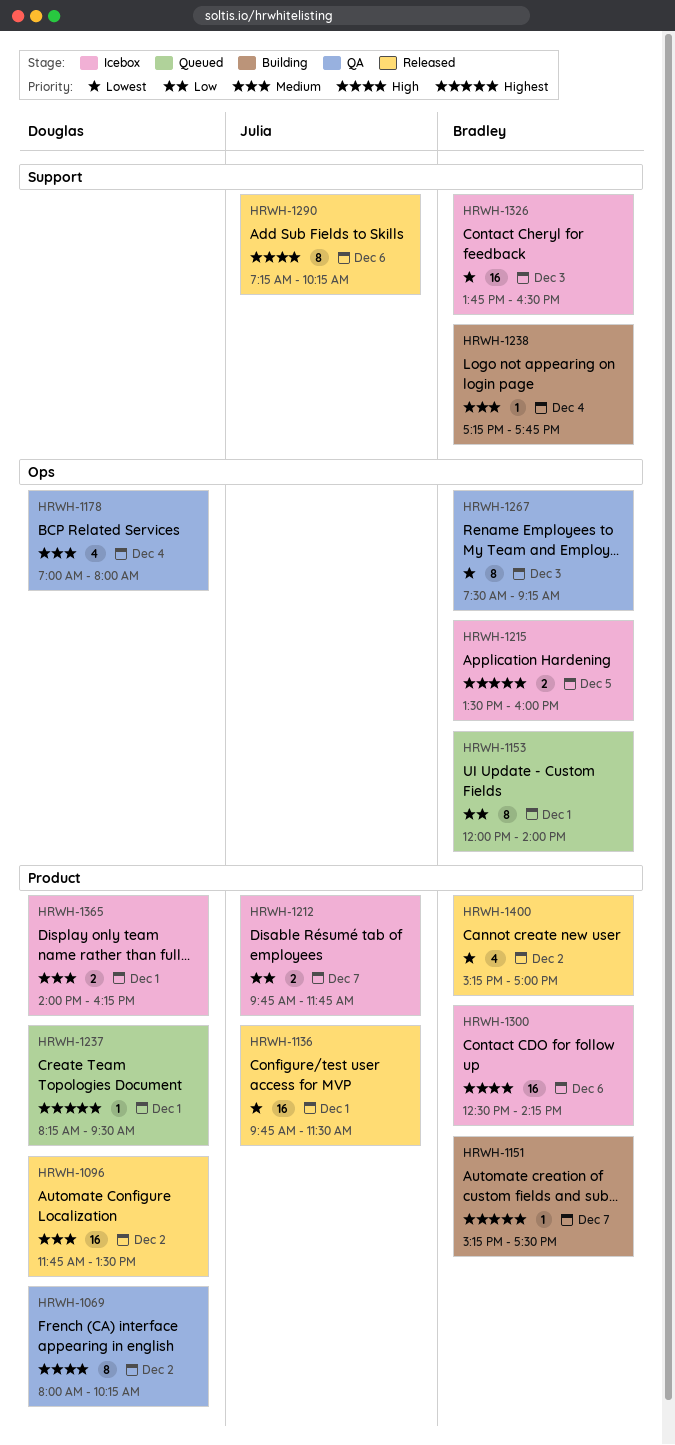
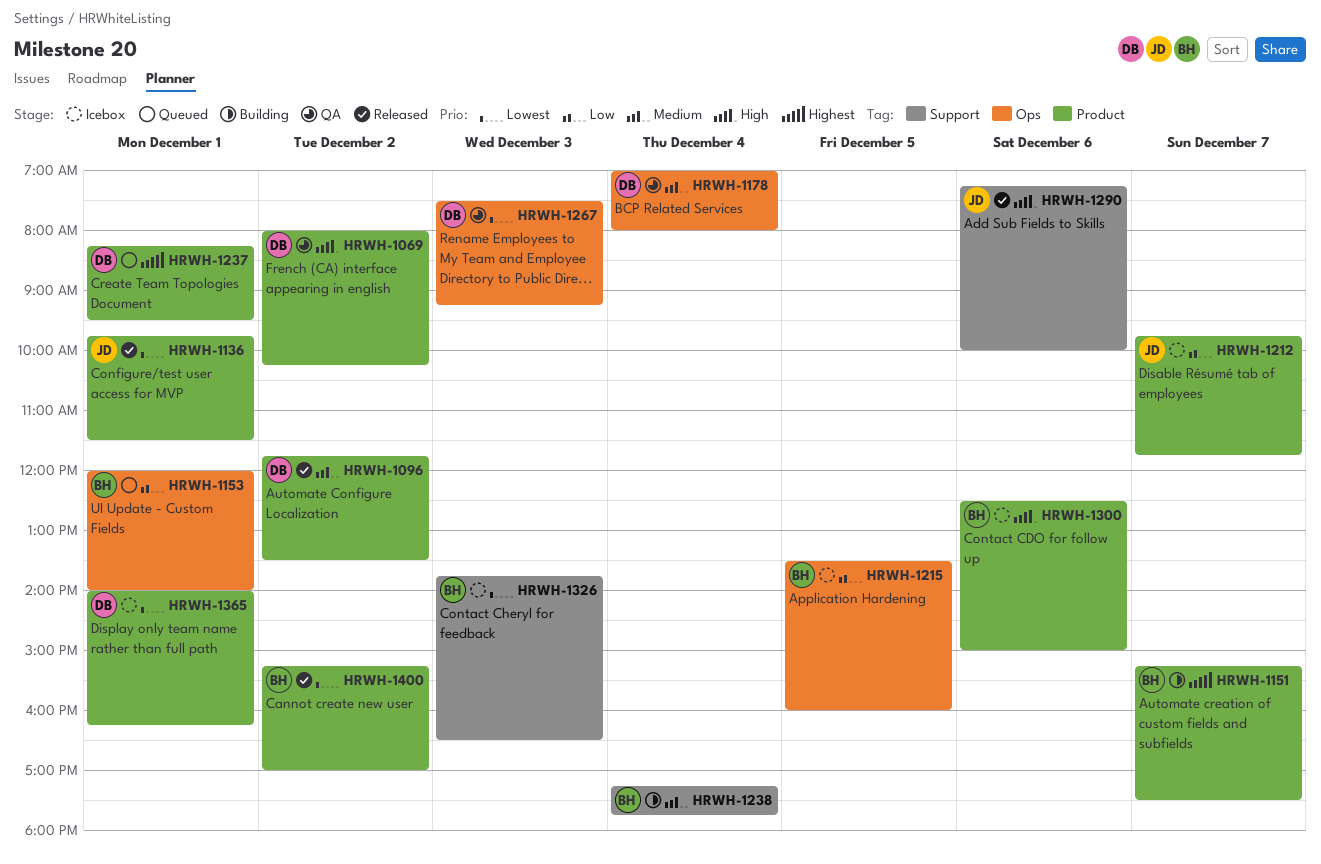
HRWH-1215, priority: Highest -> Low
HRWH-1267, owner: Bradley -> Douglas
HRWH-1290, ends: 10:15 -> 10:00
HRWH-1300, ends: 14:15 -> 15:00
HRWH-1365, priority: Medium -> Lowest

